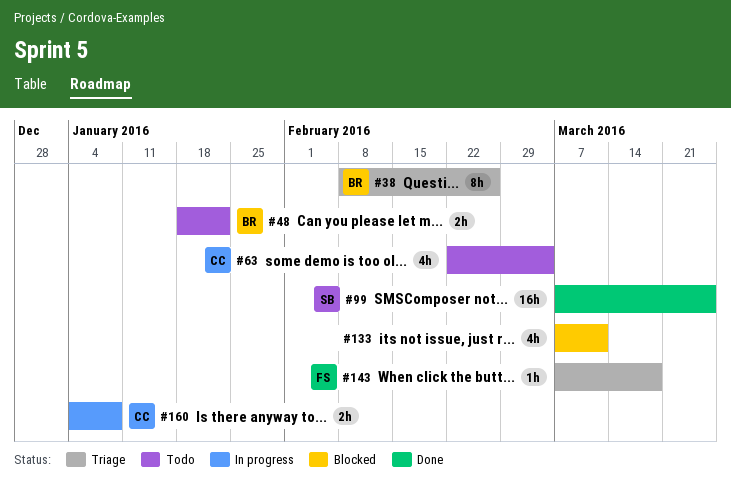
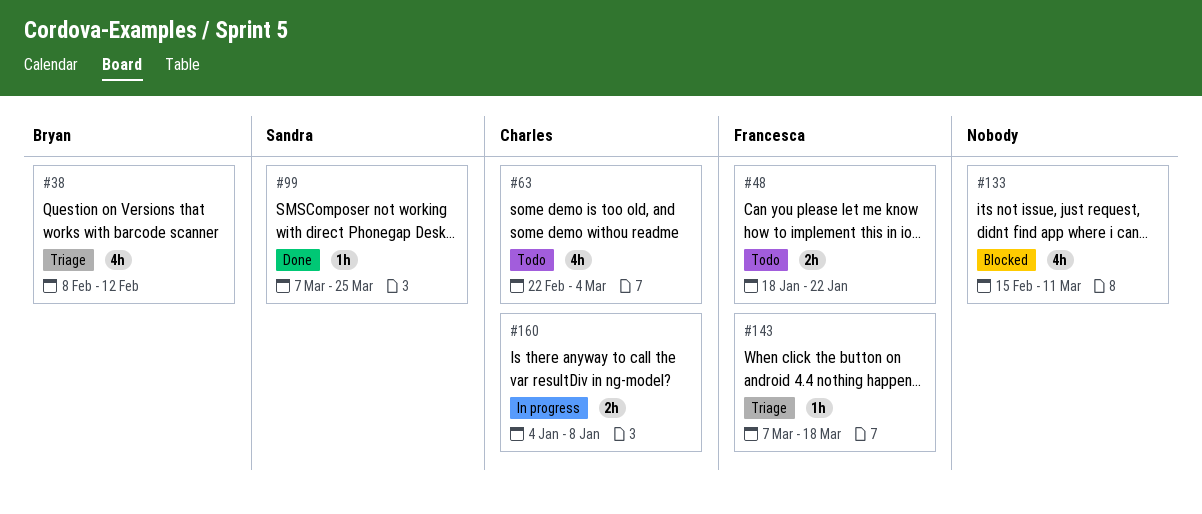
#38, estimate: 8h -> 4h
#38, due: Feb 26 -> Feb 12
#48, owner: Bryan -> Francesca
#99, estimate: 16h -> 1h
#133, start: Mar 7 -> Feb 15

